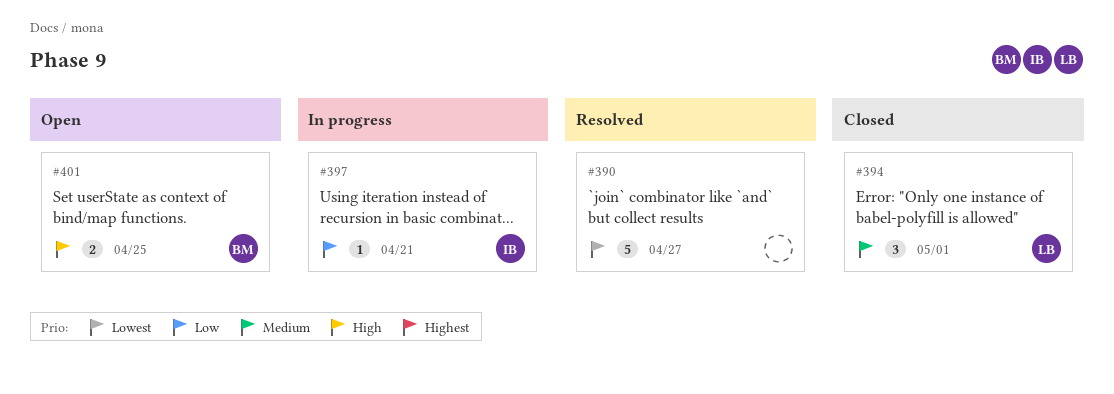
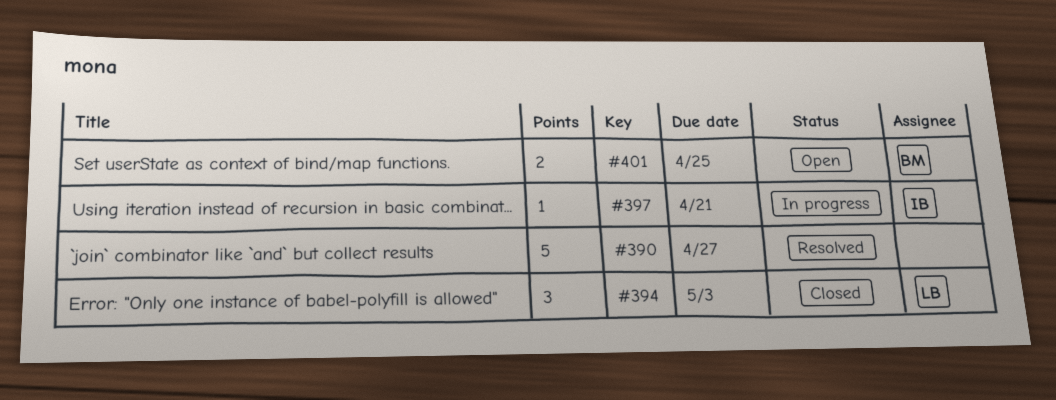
#394, due: May 1 -> May 3

